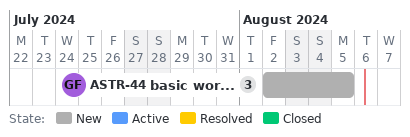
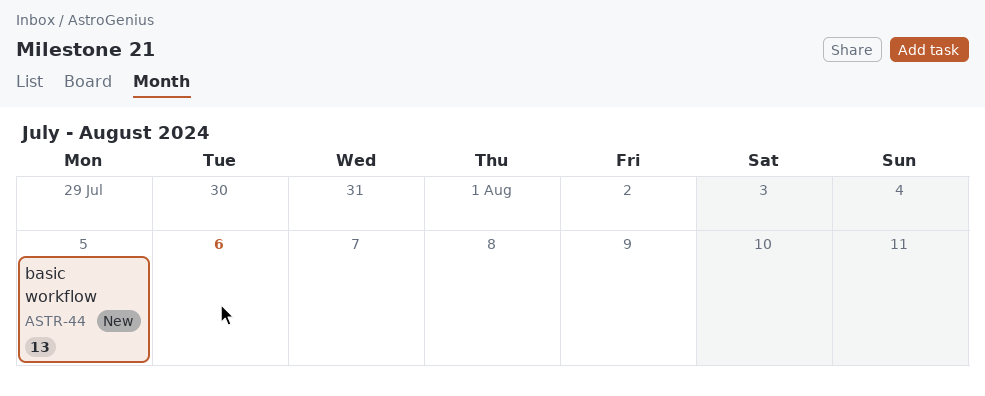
ASTR-44, estimate: 3 -> 13

